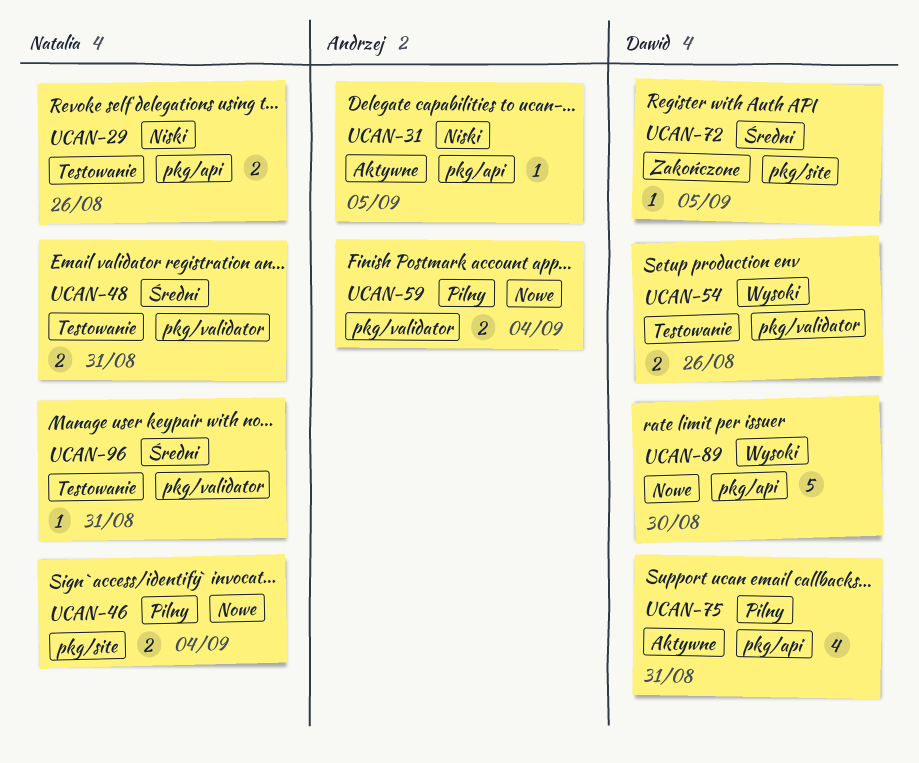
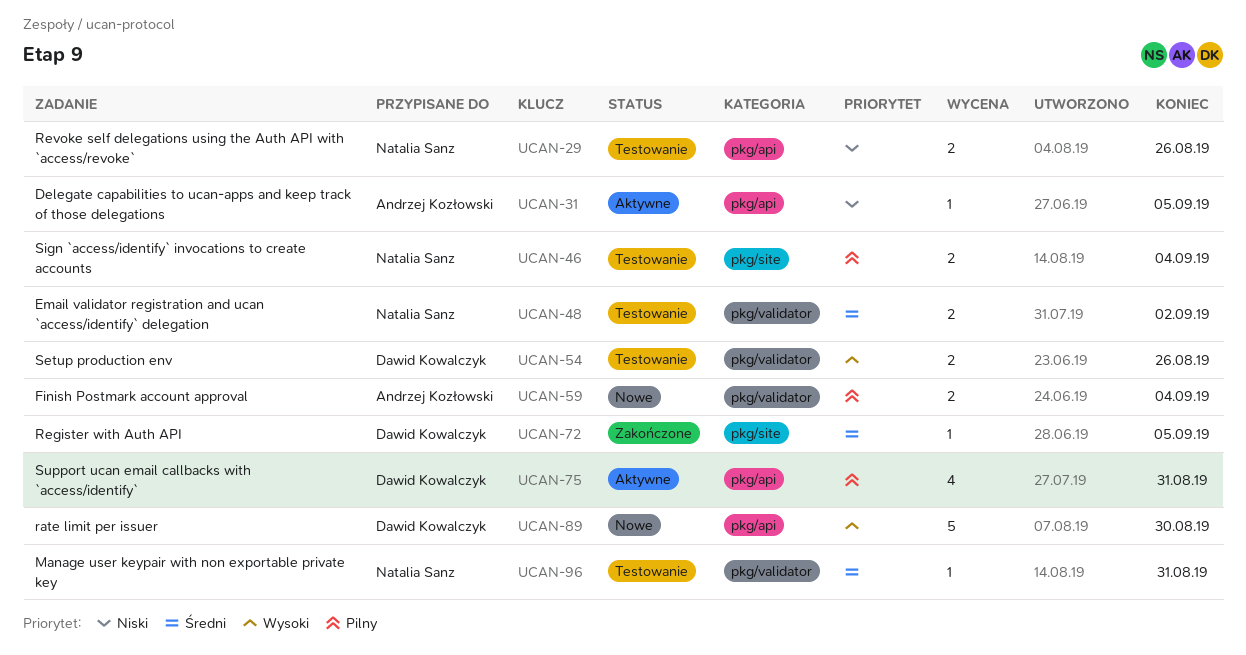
UCAN-46, status: Nowe -> Testowanie
UCAN-48, due: Aug 31 -> Sep 2

